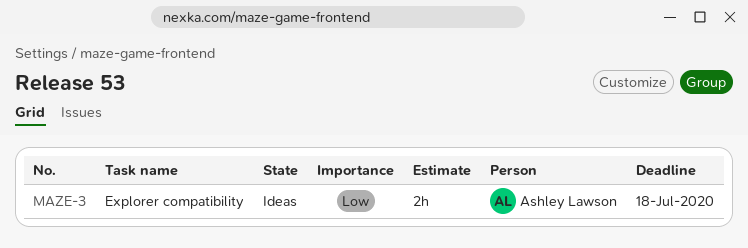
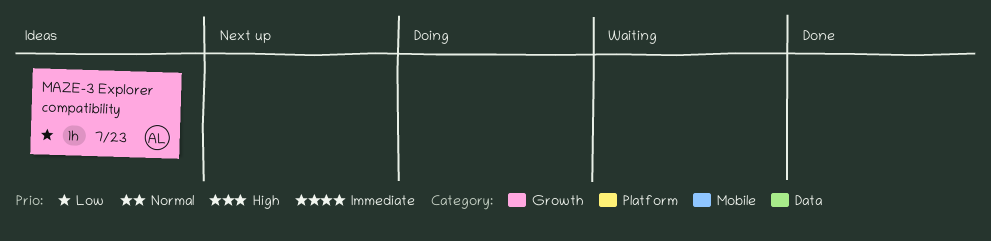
MAZE-3, estimate: 2h -> 1h
MAZE-3, due: Jul 18 -> Jul 23

